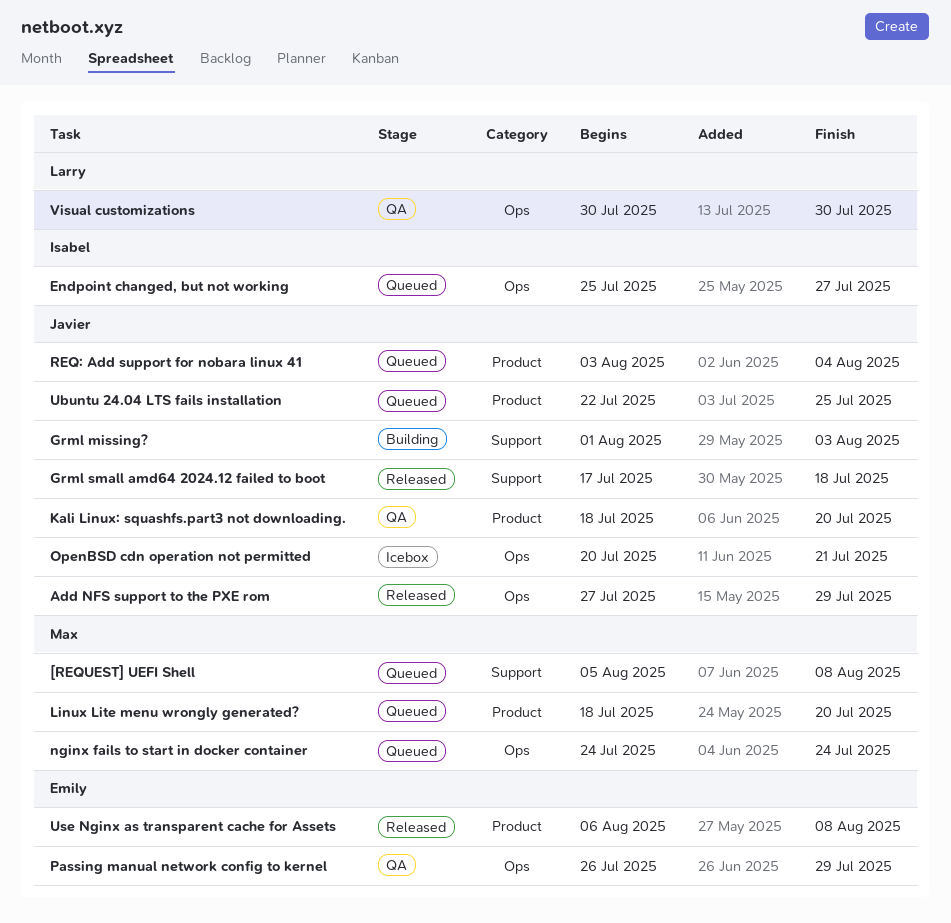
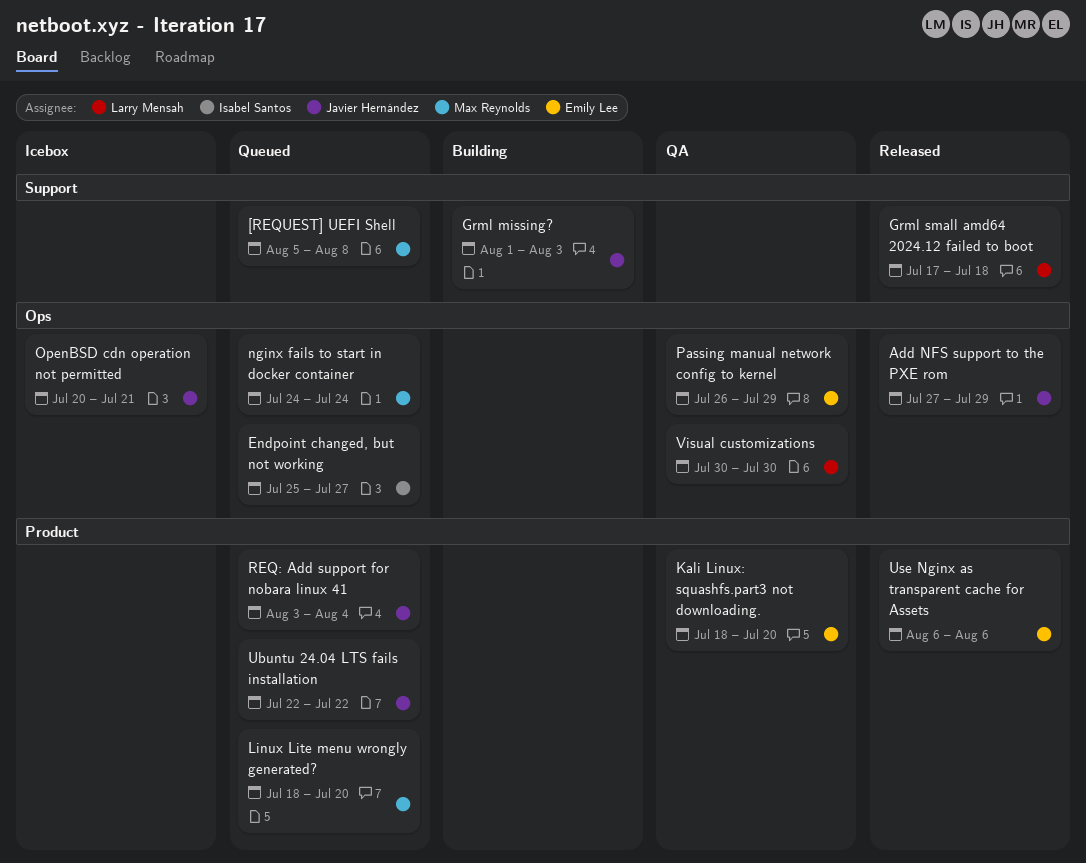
Grml small amd64 2024.12 failed to boot, owner: Javier Hernández -> Larry Mensah
Kali Linux: squashfs.part3 not downloading., owner: Javier Hernández -> Emily Lee
Ubuntu 24.04 LTS fails installation, due: Jul 25 -> Jul 22
Use Nginx as transparent cache for Assets, due: Aug 8 -> Aug 6

